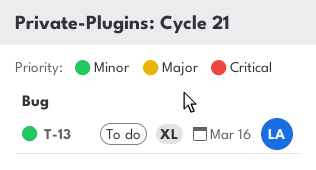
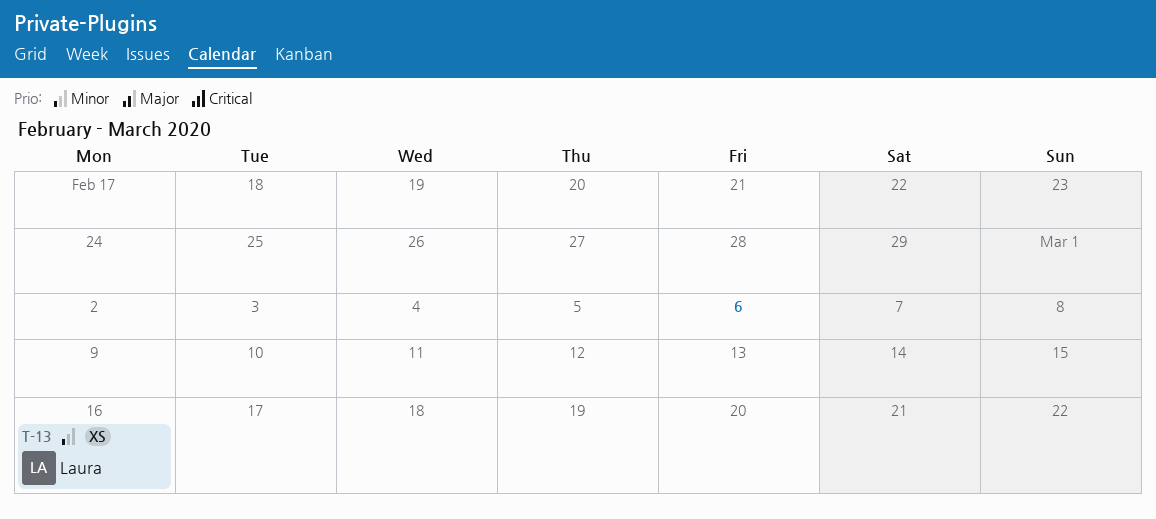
T-13, estimate: XL -> XS

